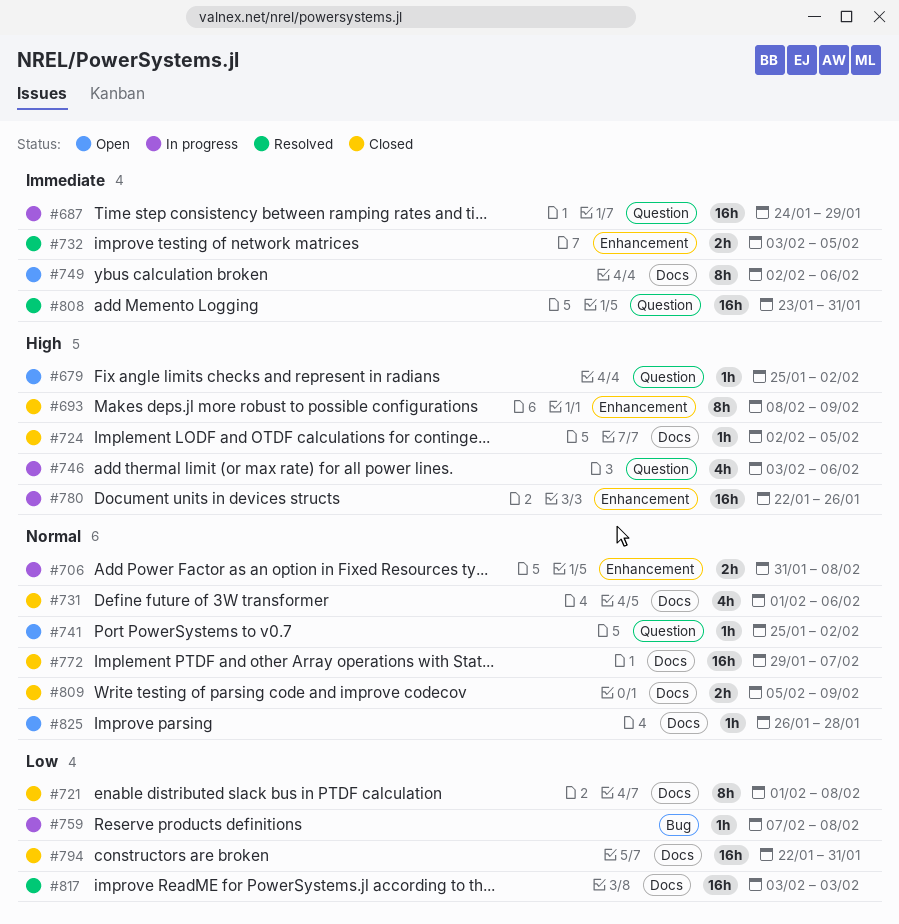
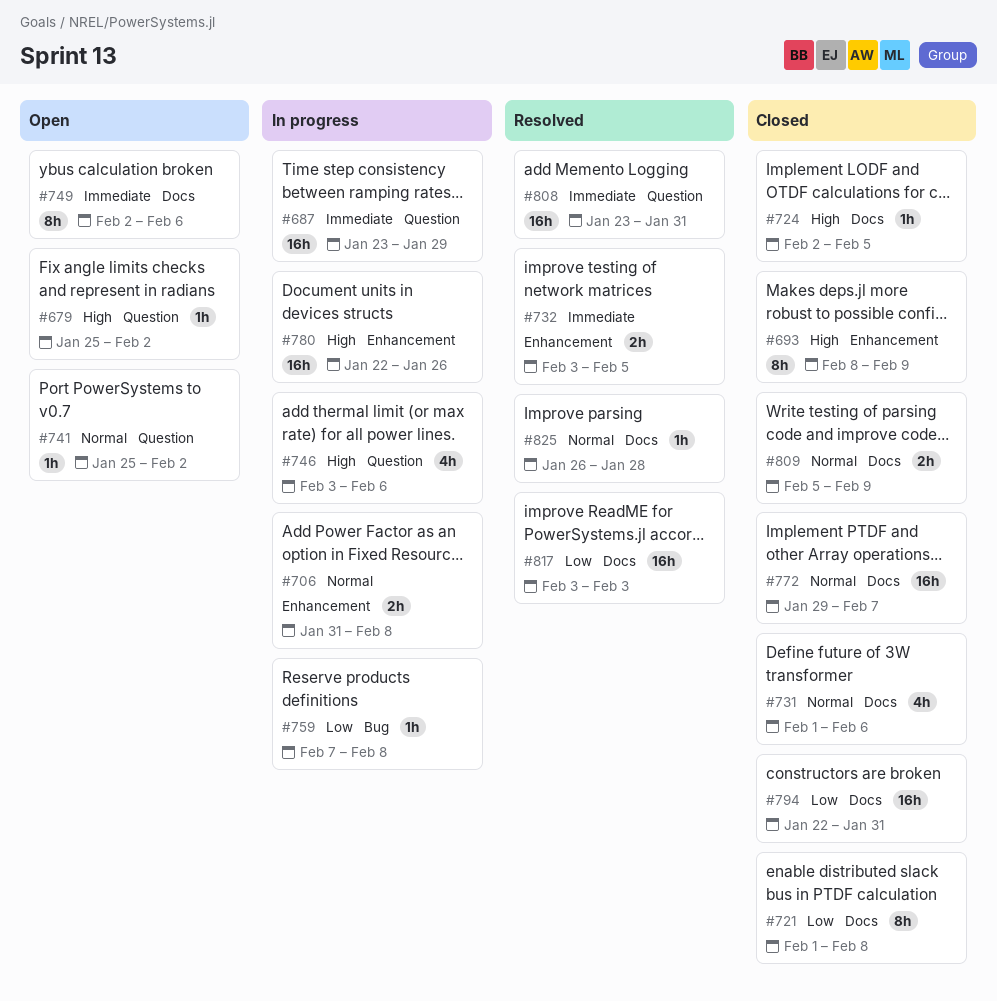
#687, start: Jan 24 -> Jan 23
#825, status: Open -> Resolved

